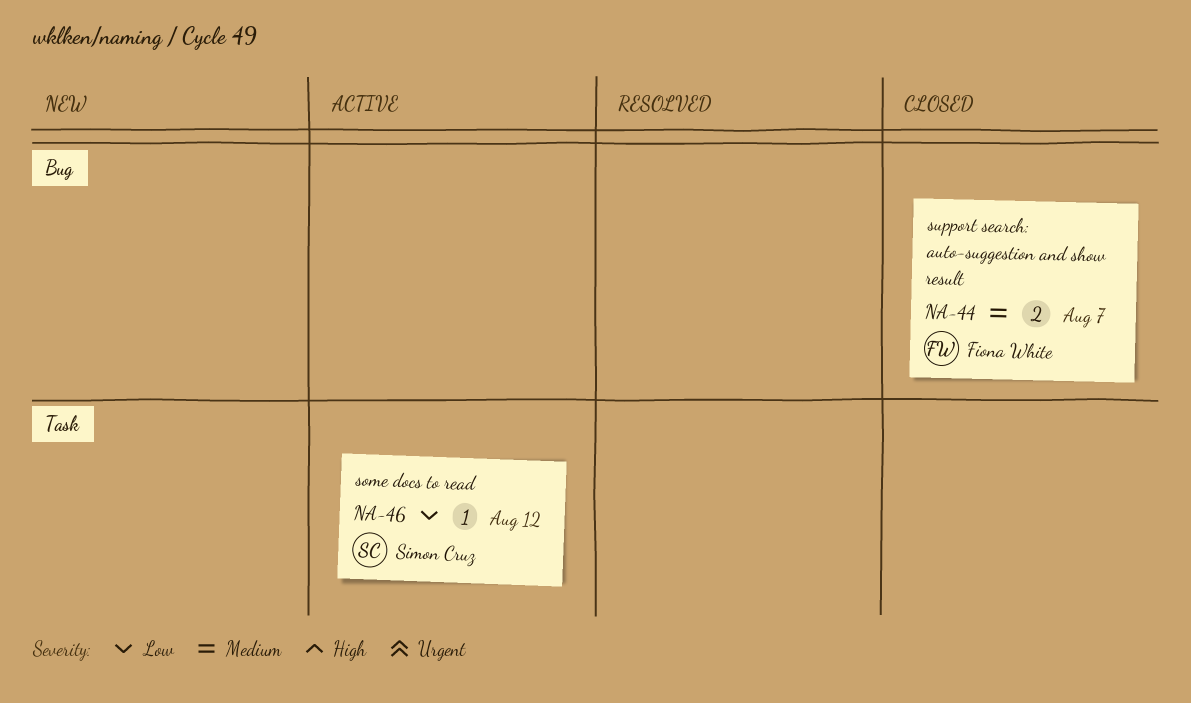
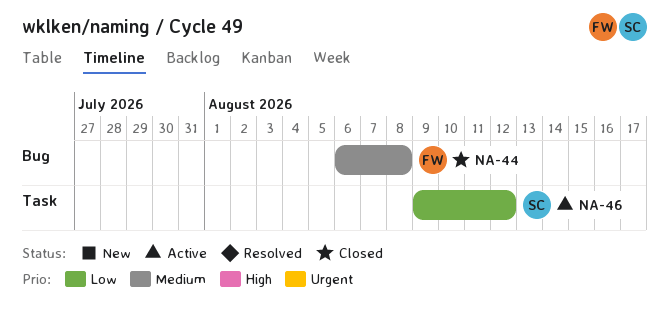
NA-44, due: Aug 7 -> Aug 8

